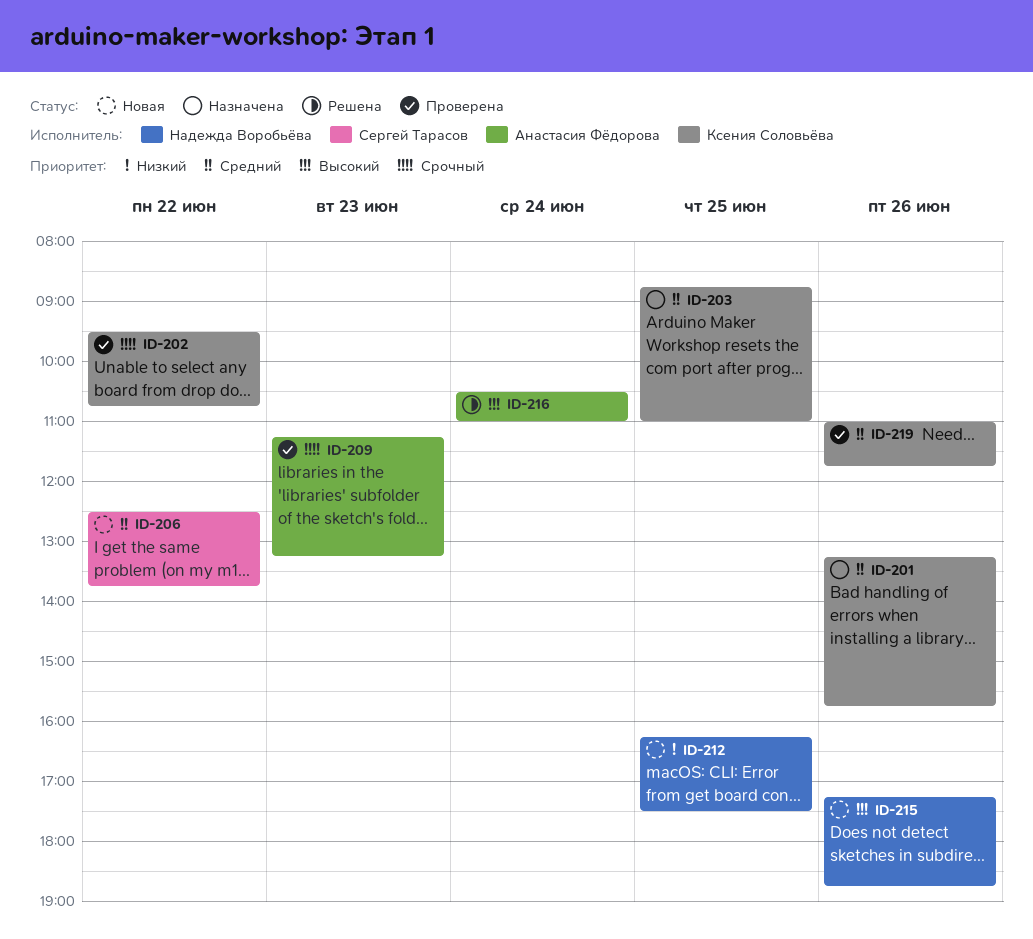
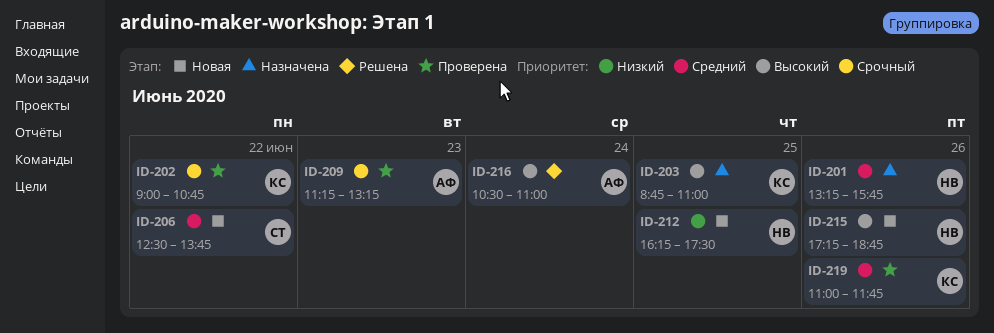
ID-201, owner: Ксения Соловьёва -> Надежда Воробьёва
ID-202, begins: 09:30 -> 09:00
ID-203, priority: Средний -> Высокий

